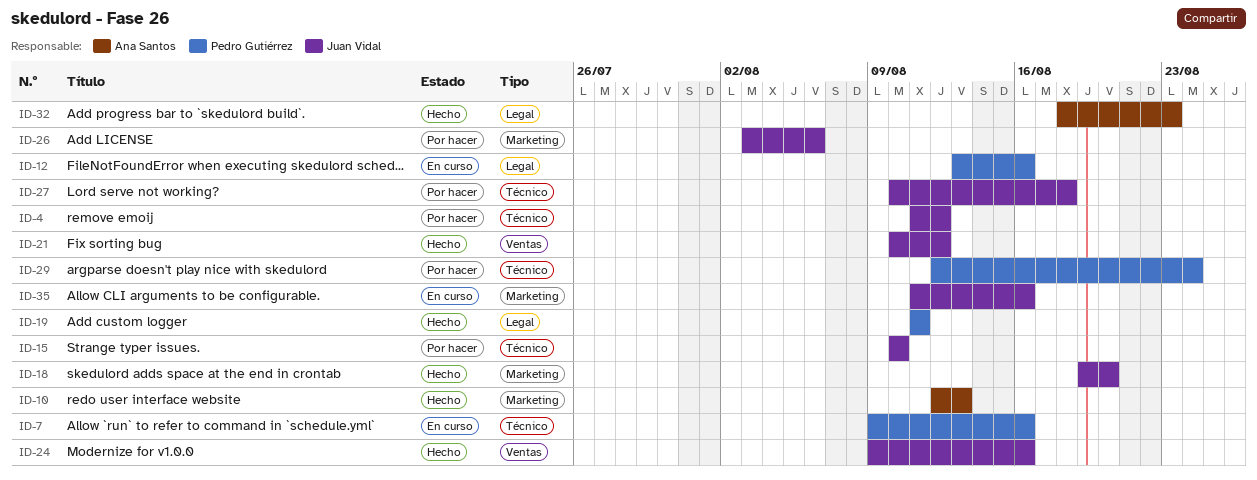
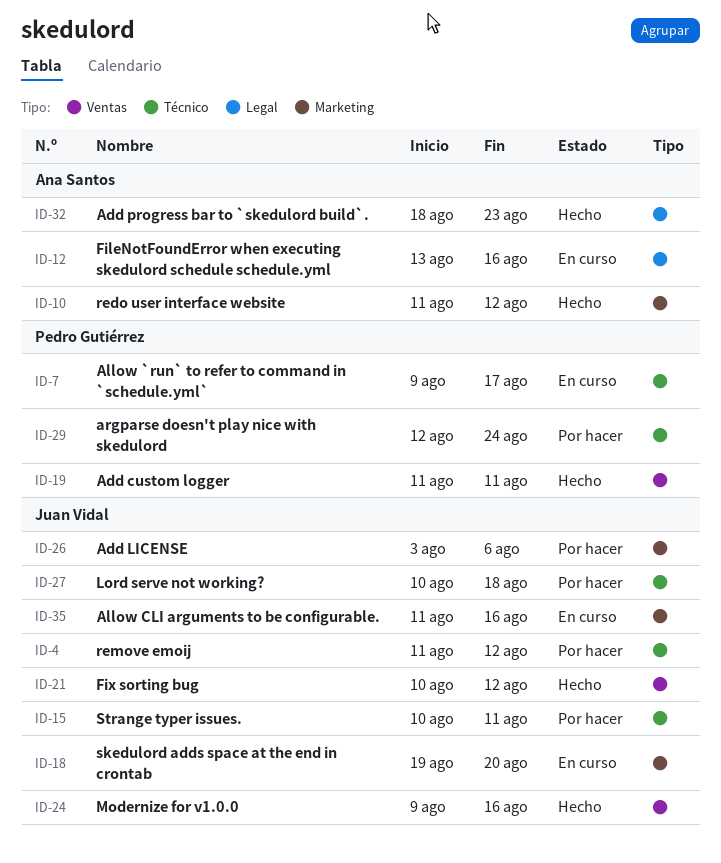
ID-7, due: Aug 16 -> Aug 17
ID-10, start: Aug 12 -> Aug 11
ID-10, due: Aug 13 -> Aug 12
ID-12, owner: Pedro Gutiérrez -> Ana Santos
ID-15, due: Aug 10 -> Aug 11
ID-18, status: Hecho -> En curso
ID-19, label: Legal -> Ventas

